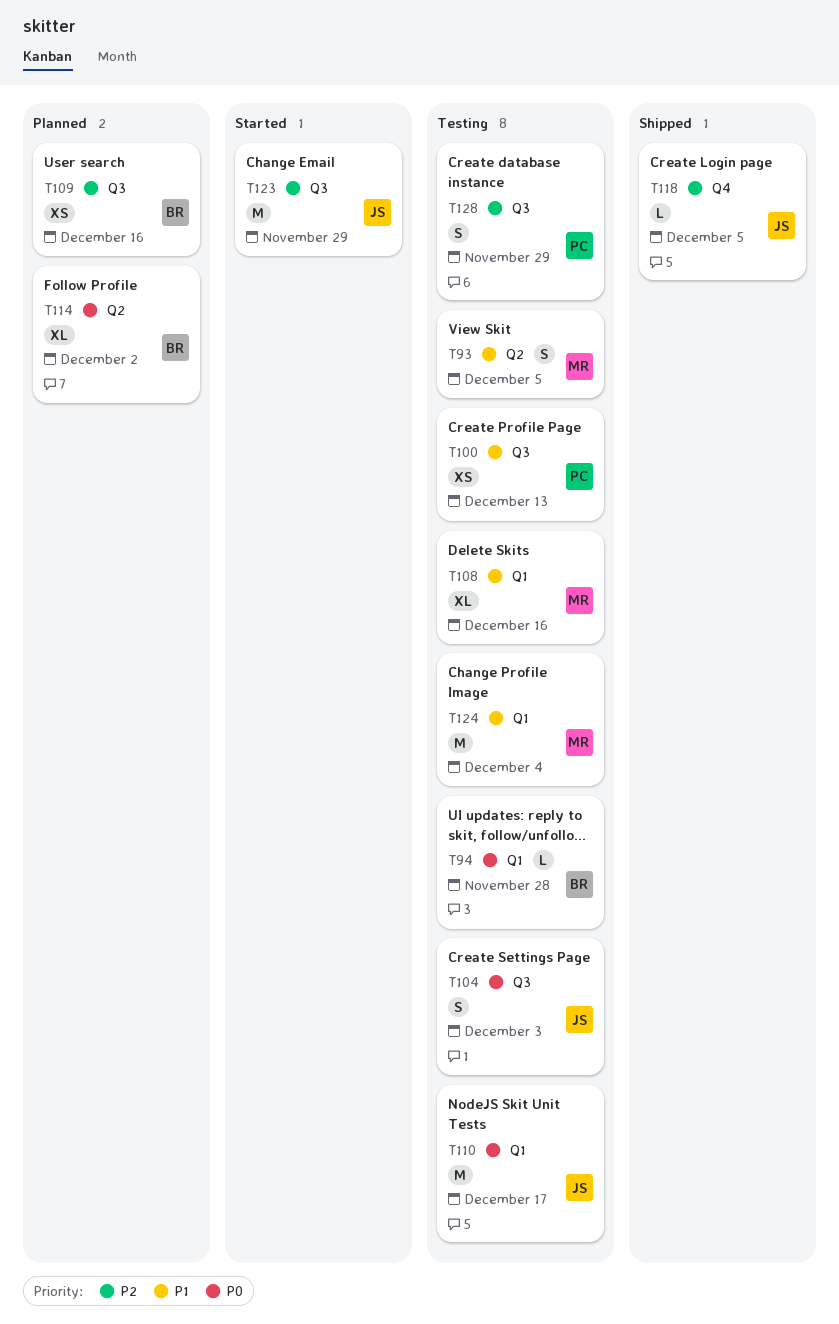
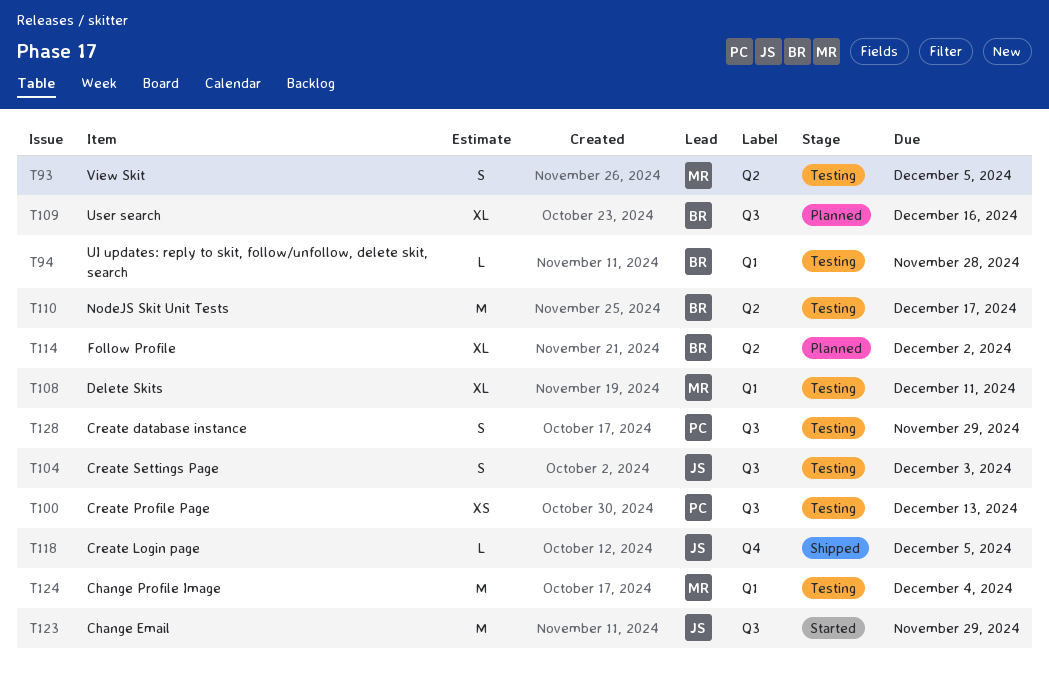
T108, due: Dec 16 -> Dec 11
T109, estimate: XS -> XL
T110, owner: JS -> BR
T110, label: Q1 -> Q2

